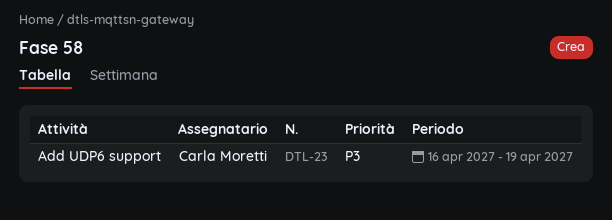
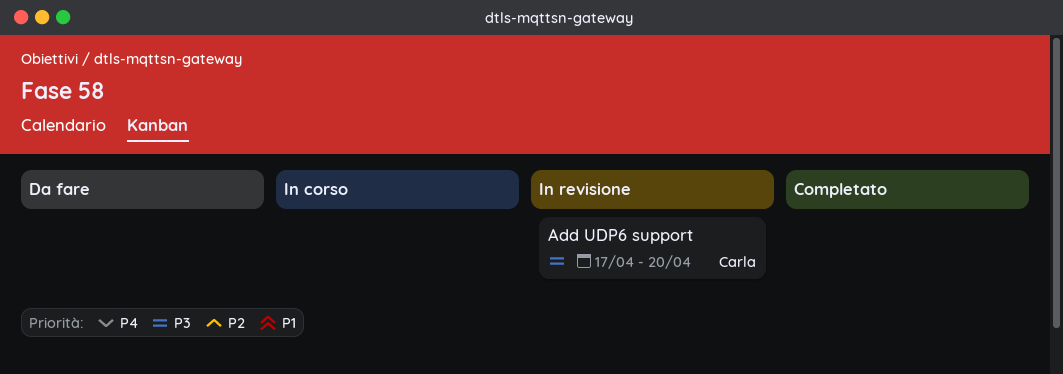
Add UDP6 support, start: Apr 16 -> Apr 17
Add UDP6 support, due: Apr 19 -> Apr 20

